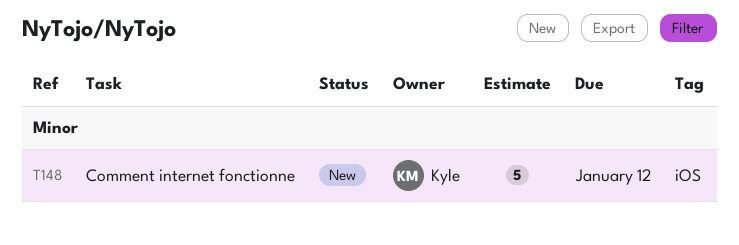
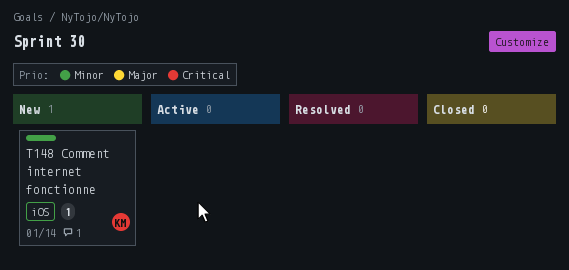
T148, estimate: 5 -> 1
T148, due: Jan 12 -> Jan 14

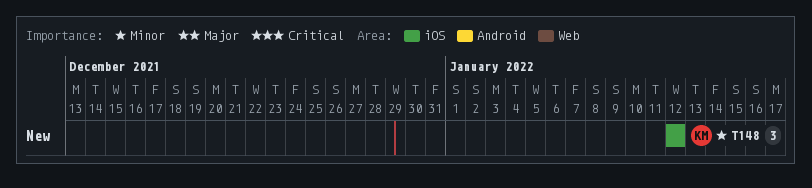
T148, estimate: 1 -> 3
T148, due: Jan 14 -> Jan 12

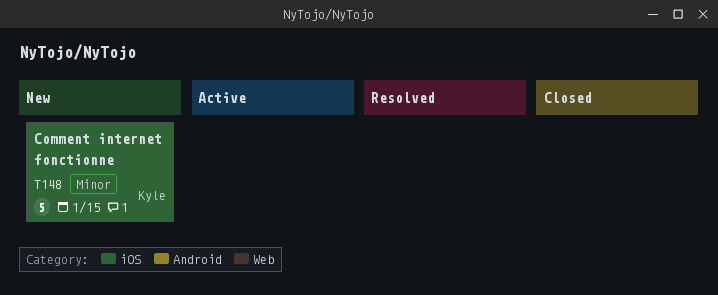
T148, estimate: 3 -> 5
T148, due: Jan 12 -> Jan 15

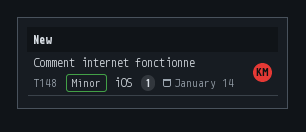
T148, estimate: 5 -> 1
T148, due: Jan 15 -> Jan 14

